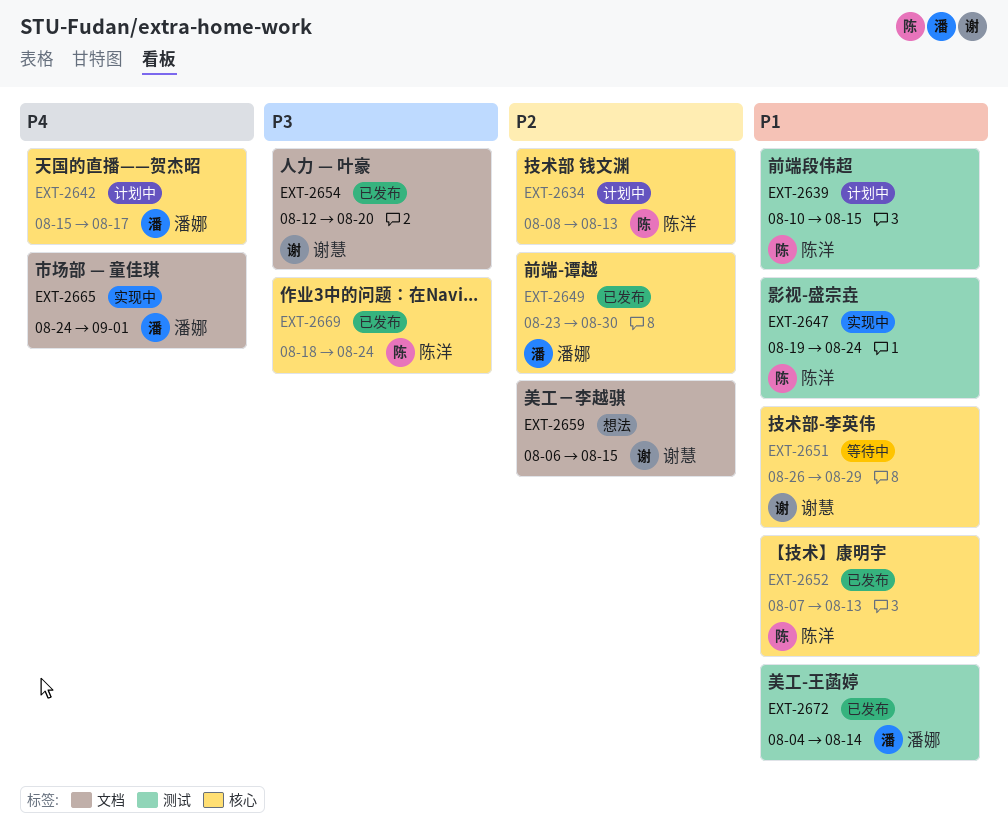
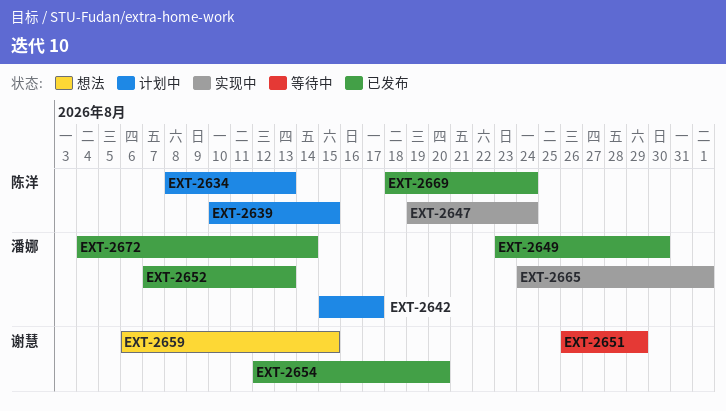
EXT-2652, owner: 陈洋 -> 潘娜

